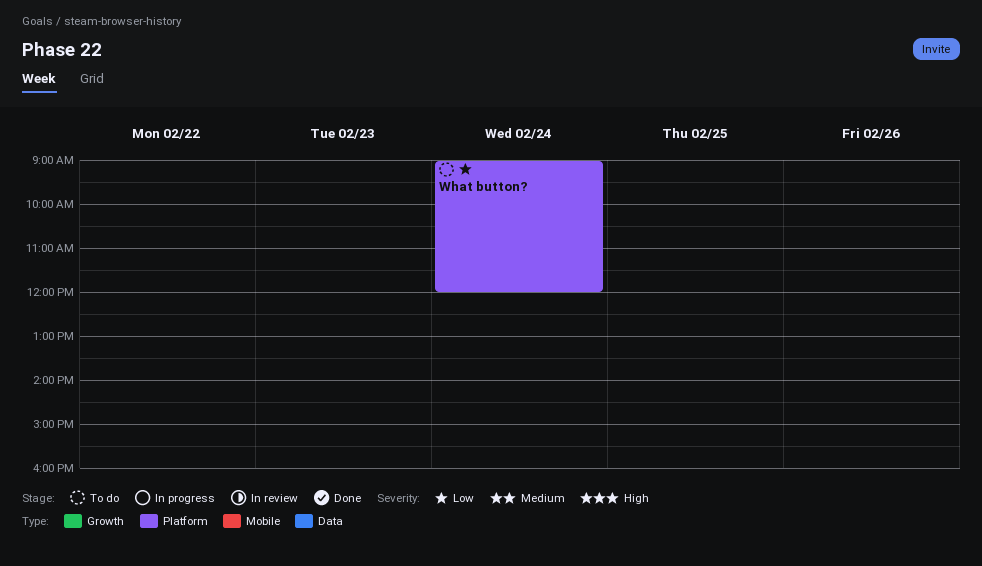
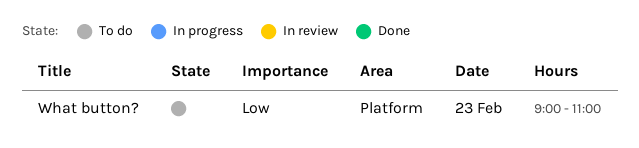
What button?, day: Feb 24 -> Feb 23
What button?, ends: 12:00 -> 11:00

